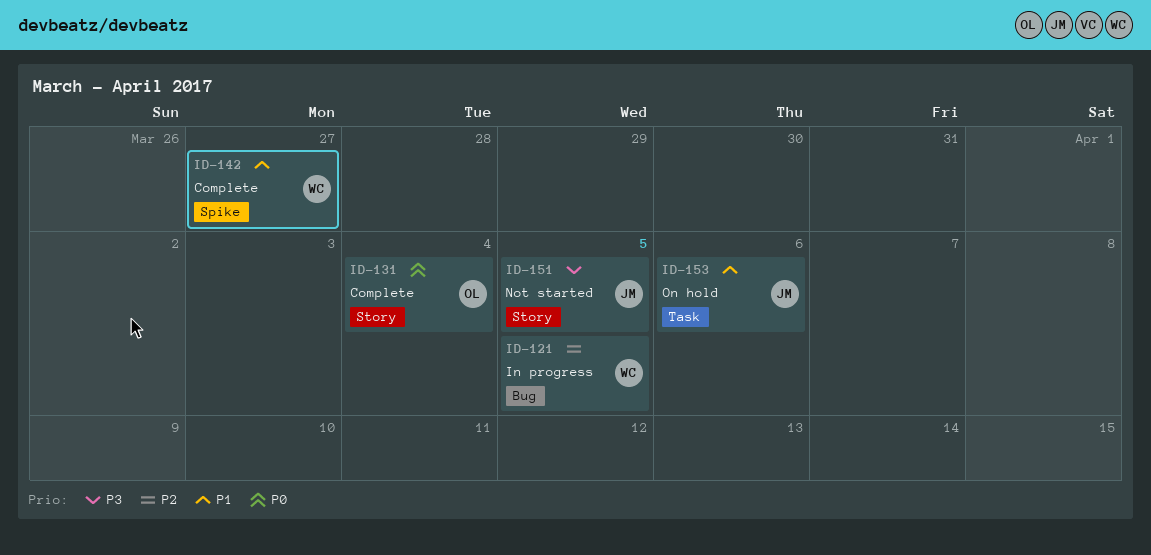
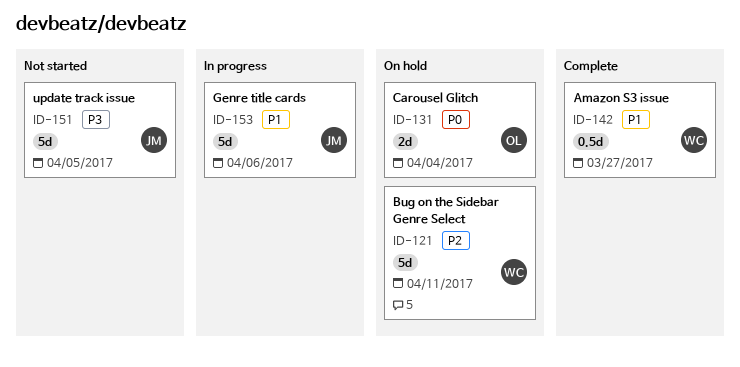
ID-121, status: In progress -> On hold
ID-121, due: Apr 5 -> Apr 11
ID-131, status: Complete -> On hold
ID-153, status: On hold -> In progress

